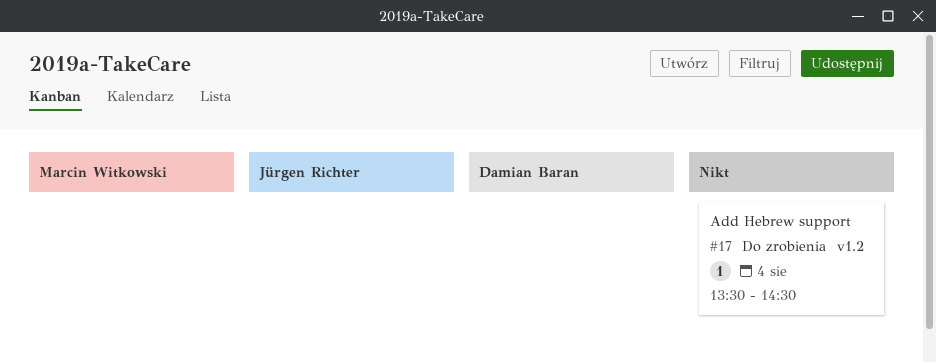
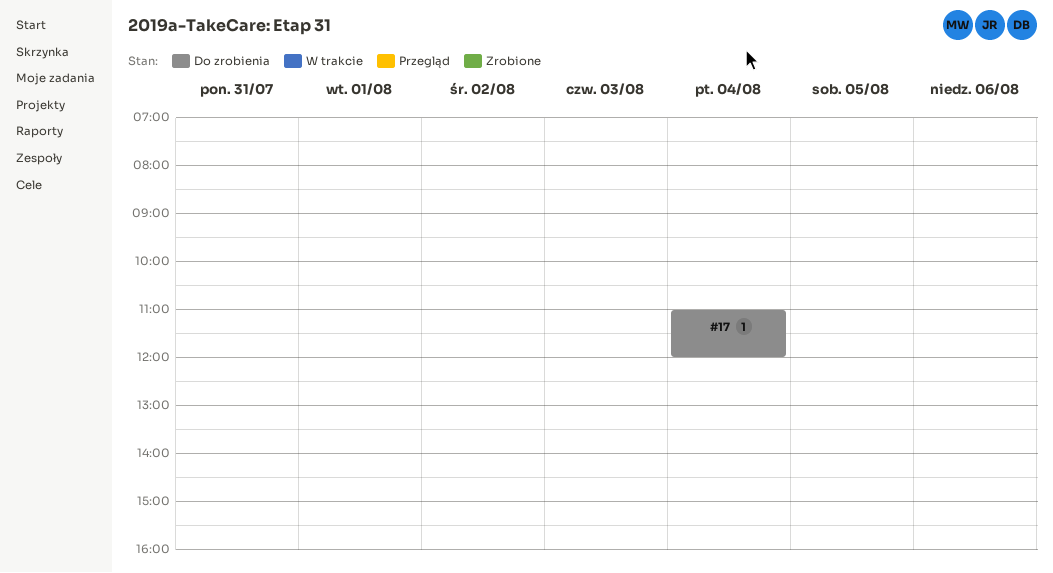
#17, begins: 13:30 -> 11:00
#17, ends: 14:30 -> 12:00

